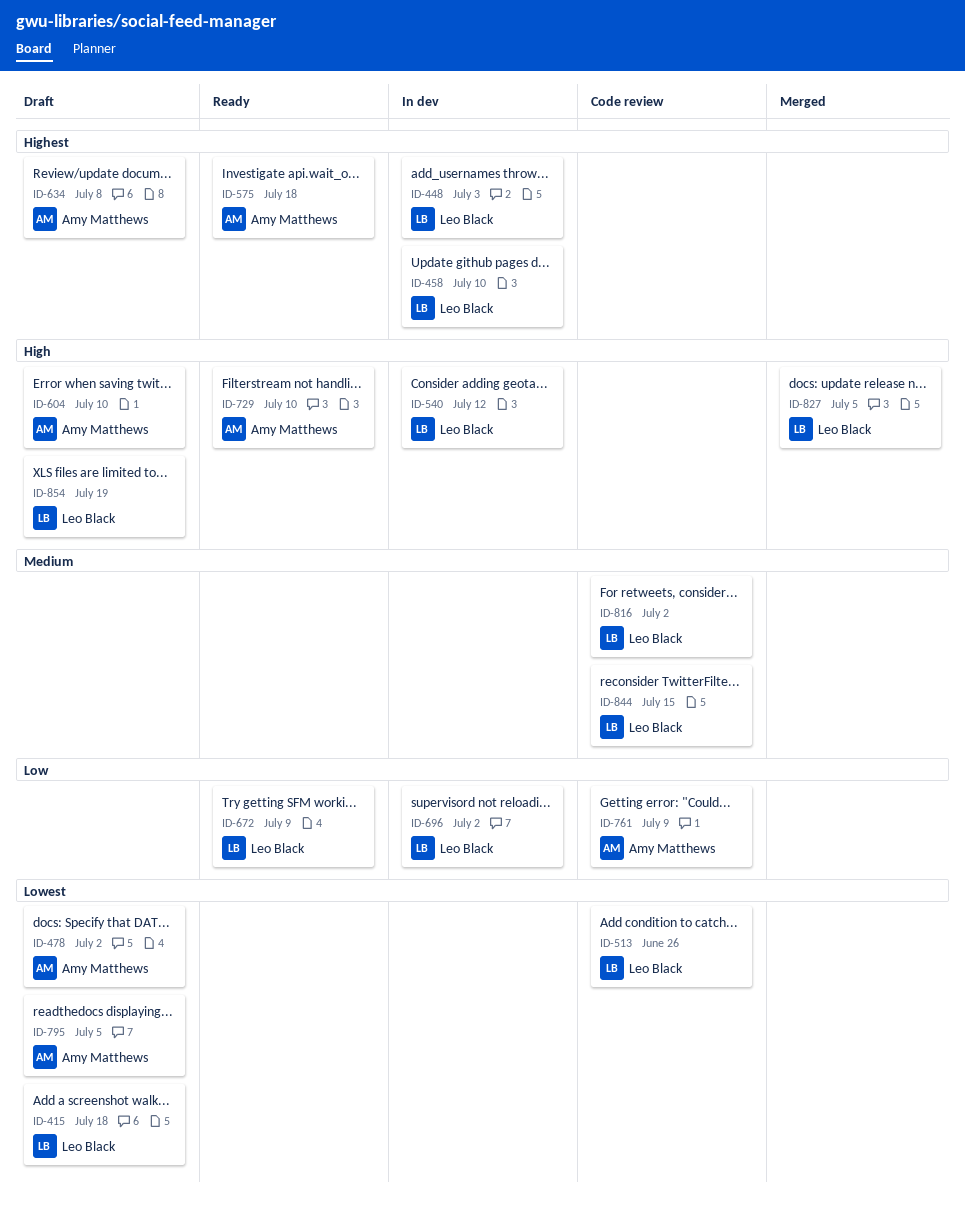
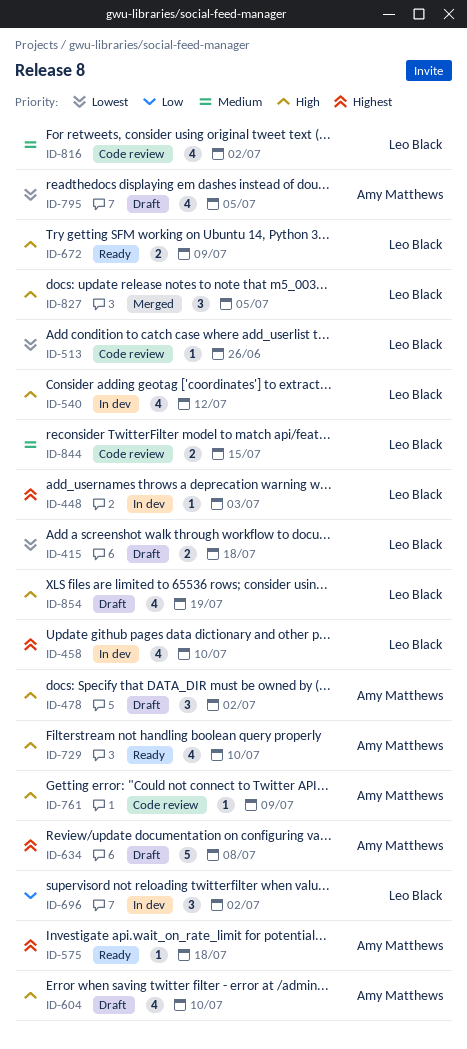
ID-478, priority: Lowest -> High
ID-672, priority: Low -> High
ID-761, priority: Low -> High

